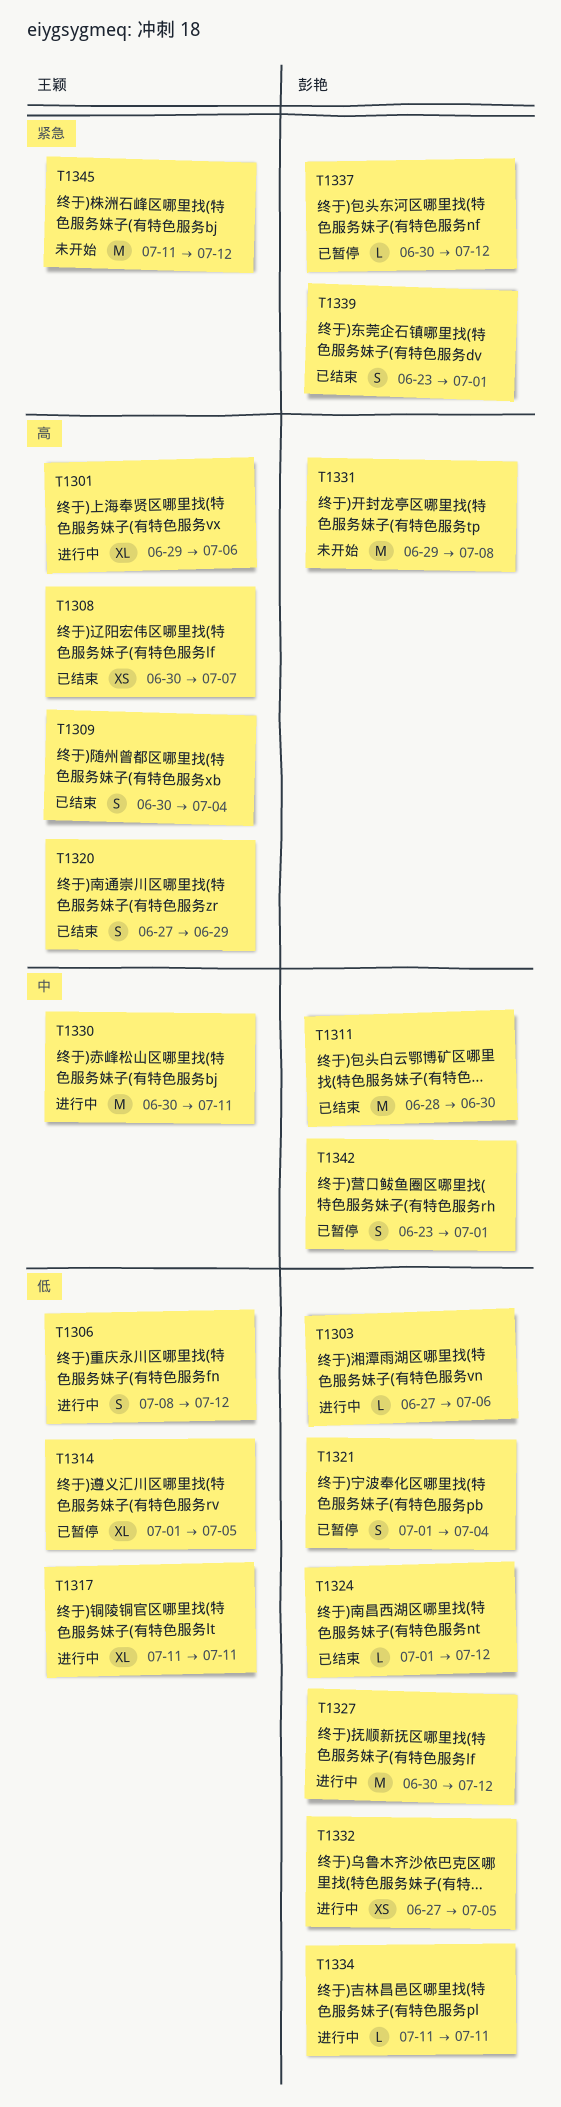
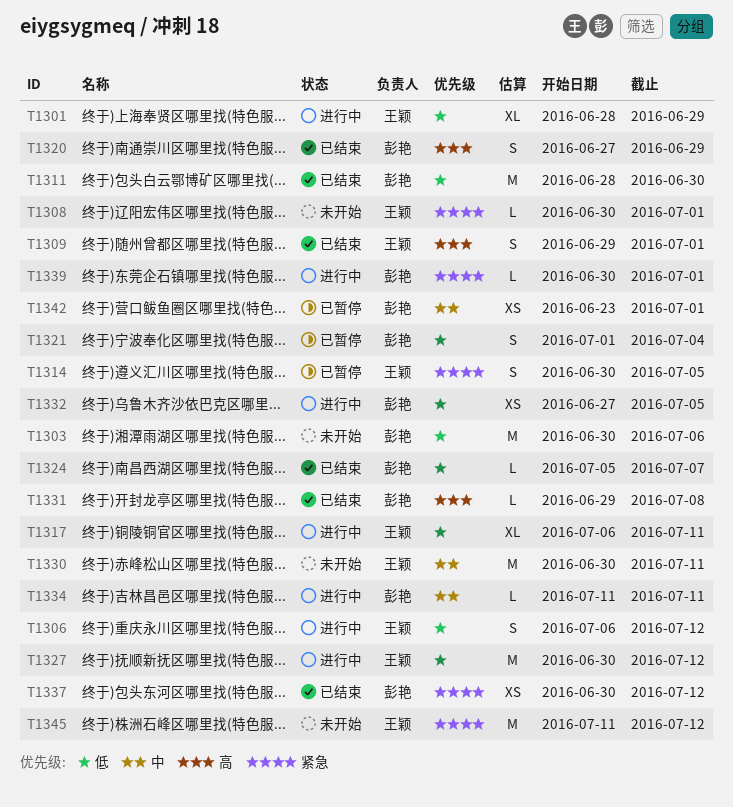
T1301, priority: 高 -> 低
T1301, start: Jun 29 -> Jun 28
T1301, due: Jul 6 -> Jun 29
T1303, status: 进行中 -> 未开始
T1303, estimate: L -> M
T1303, start: Jun 27 -> Jun 30
T1306, start: Jul 8 -> Jul 6
T1308, status: 已结束 -> 未开始
T1308, priority: 高 -> 紧急
T1308, estimate: XS -> L
T1308, due: Jul 7 -> Jul 1
T1309, start: Jun 30 -> Jun 29
T1309, due: Jul 4 -> Jul 1
T1311, priority: 中 -> 低
T1314, priority: 低 -> 紧急
T1314, estimate: XL -> S
T1314, start: Jul 1 -> Jun 30
T1317, start: Jul 11 -> Jul 6
T1320, owner: 王颖 -> 彭艳
T1324, start: Jul 1 -> Jul 5
T1324, due: Jul 12 -> Jul 7
T1327, owner: 彭艳 -> 王颖
T1330, status: 进行中 -> 未开始
T1331, status: 未开始 -> 已结束
T1331, estimate: M -> L
T1334, priority: 低 -> 中
T1337, status: 已暂停 -> 已结束
T1337, estimate: L -> XS
T1339, status: 已结束 -> 进行中
T1339, estimate: S -> L
T1339, start: Jun 23 -> Jun 30
T1342, estimate: S -> XS

